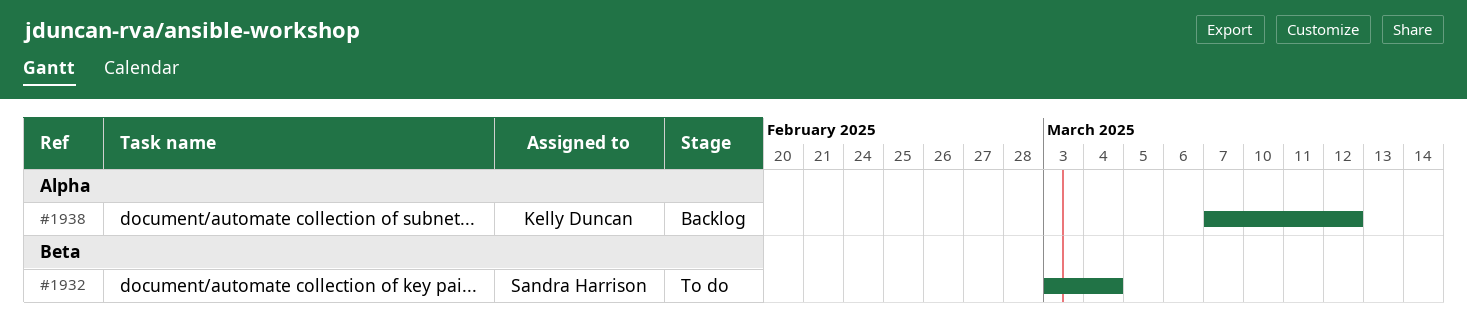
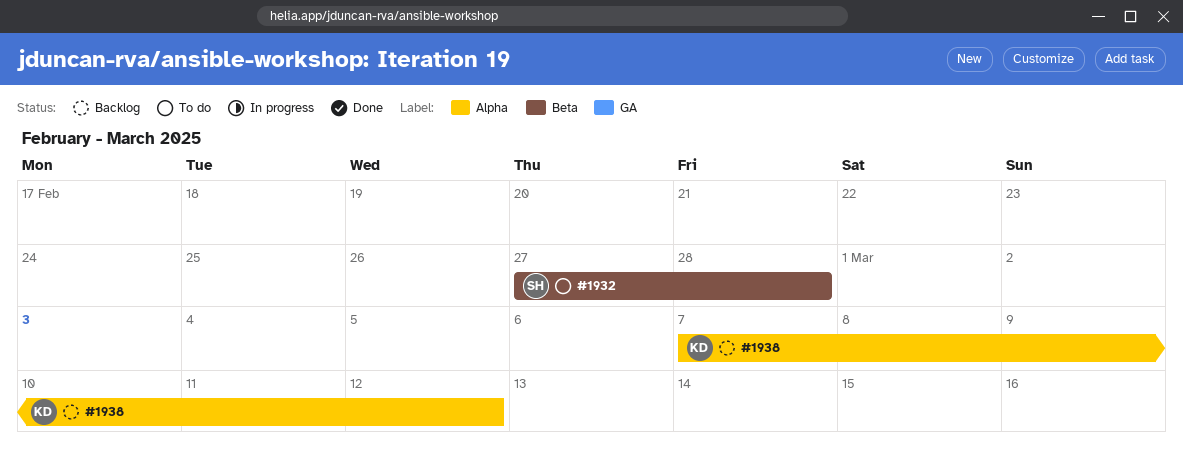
#1932, start: Mar 3 -> Feb 27
#1932, due: Mar 4 -> Feb 28

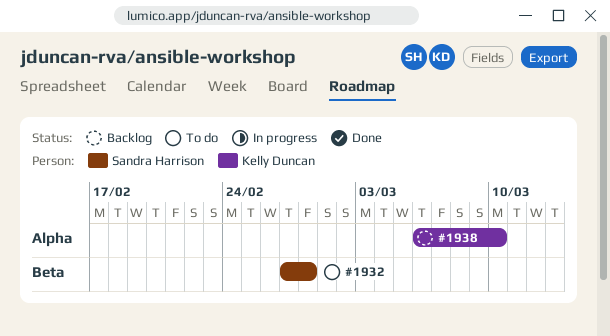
#1938, start: Mar 7 -> Mar 6
#1938, due: Mar 12 -> Mar 10

